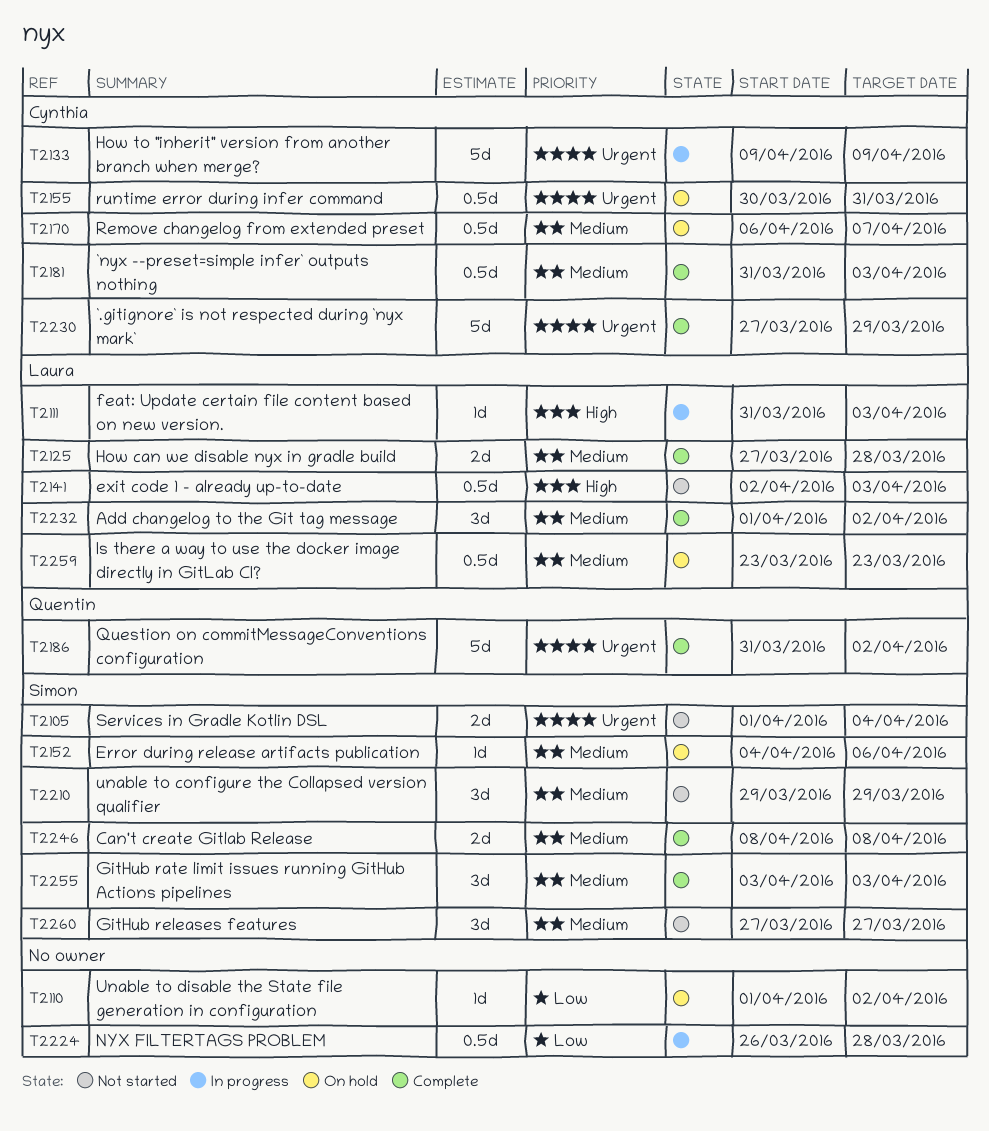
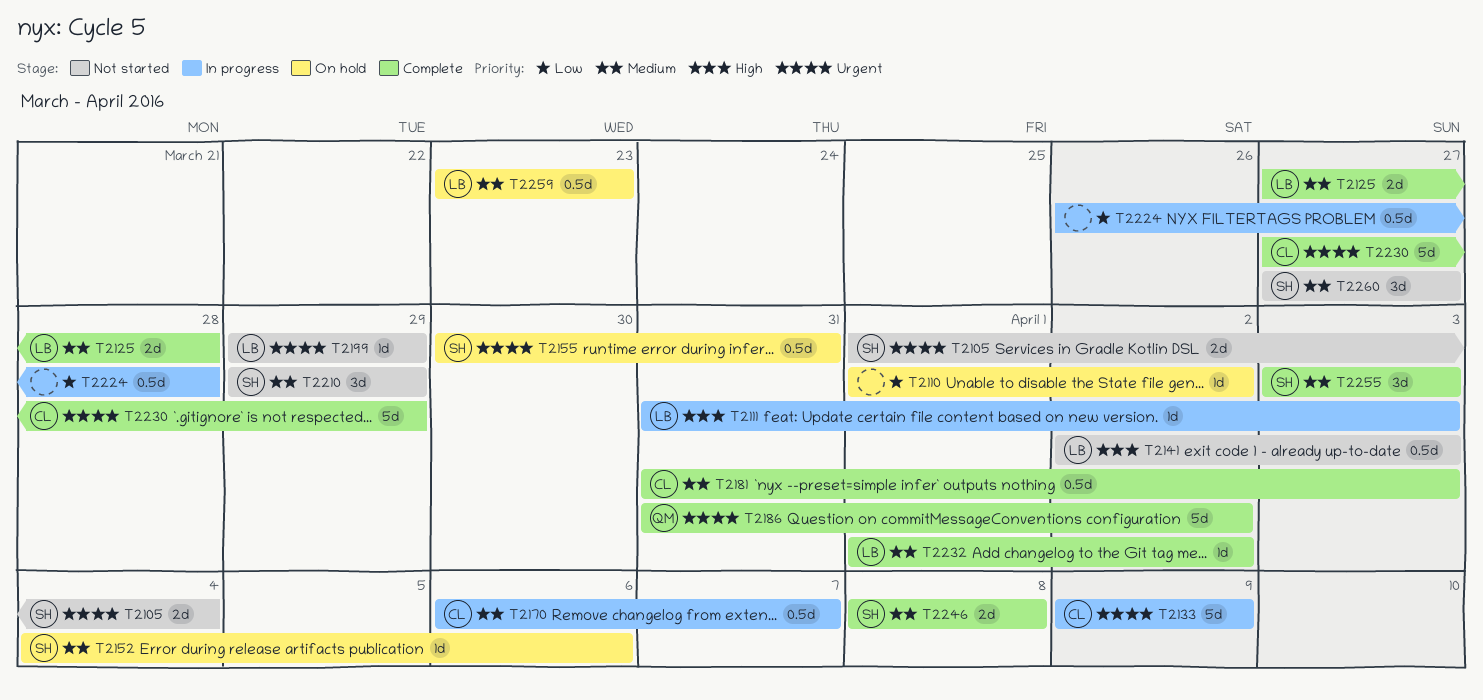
T2155, owner: Cynthia -> Simon
T2170, status: On hold -> In progress
T2199: none -> present
T2232, estimate: 3d -> 1d

